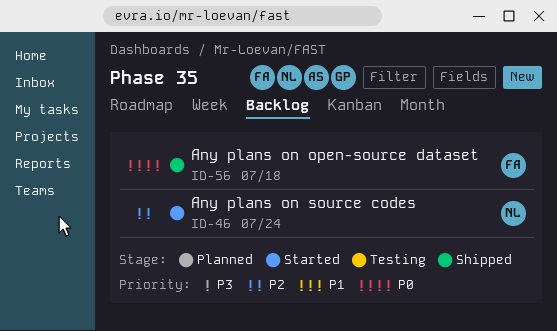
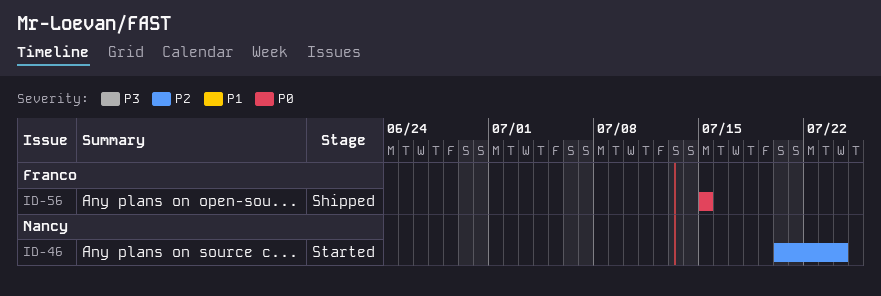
ID-56, due: Jul 18 -> Jul 15

